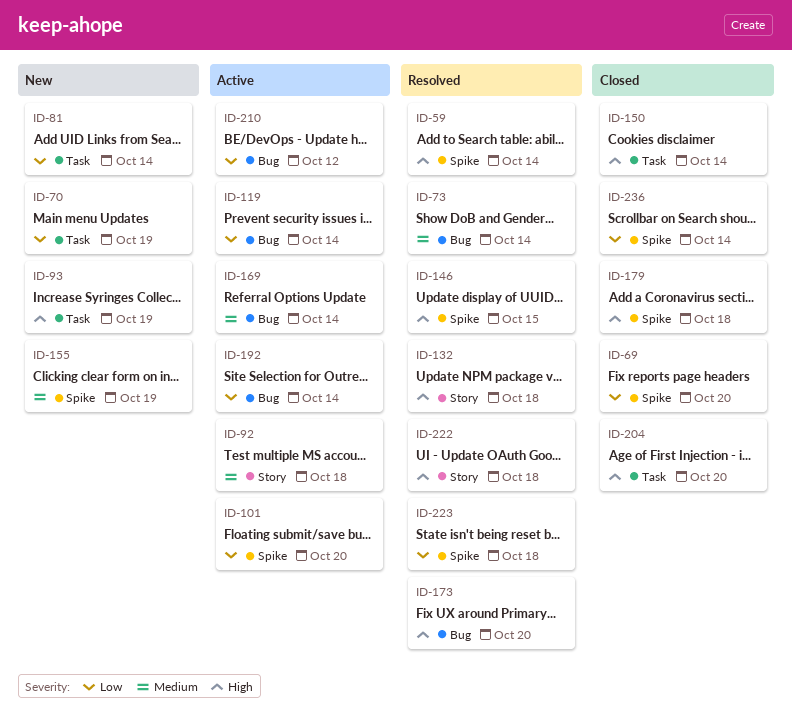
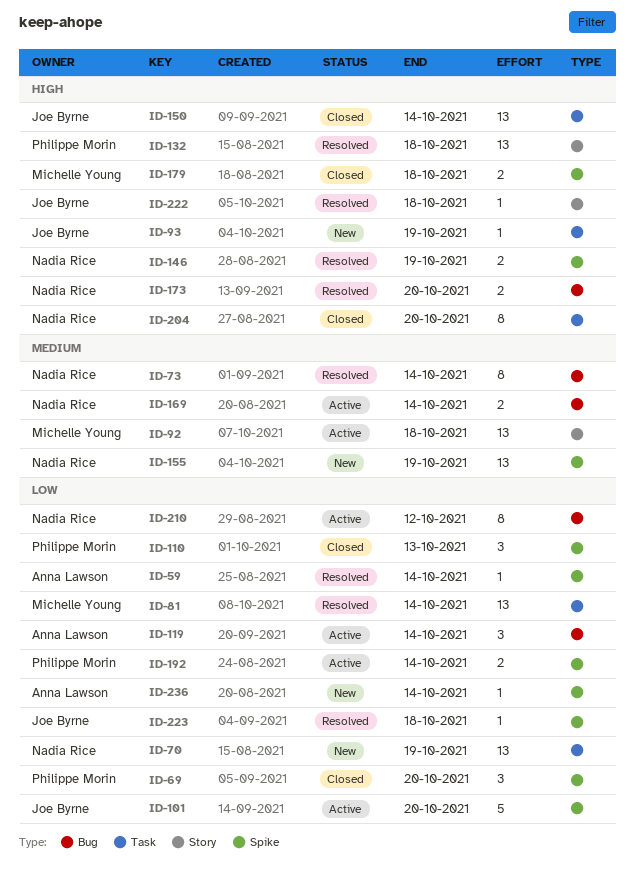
ID-59, priority: High -> Low
ID-81, status: New -> Resolved
ID-110: none -> present
ID-146, due: Oct 15 -> Oct 19
ID-192, label: Bug -> Spike
ID-236, status: Closed -> New

